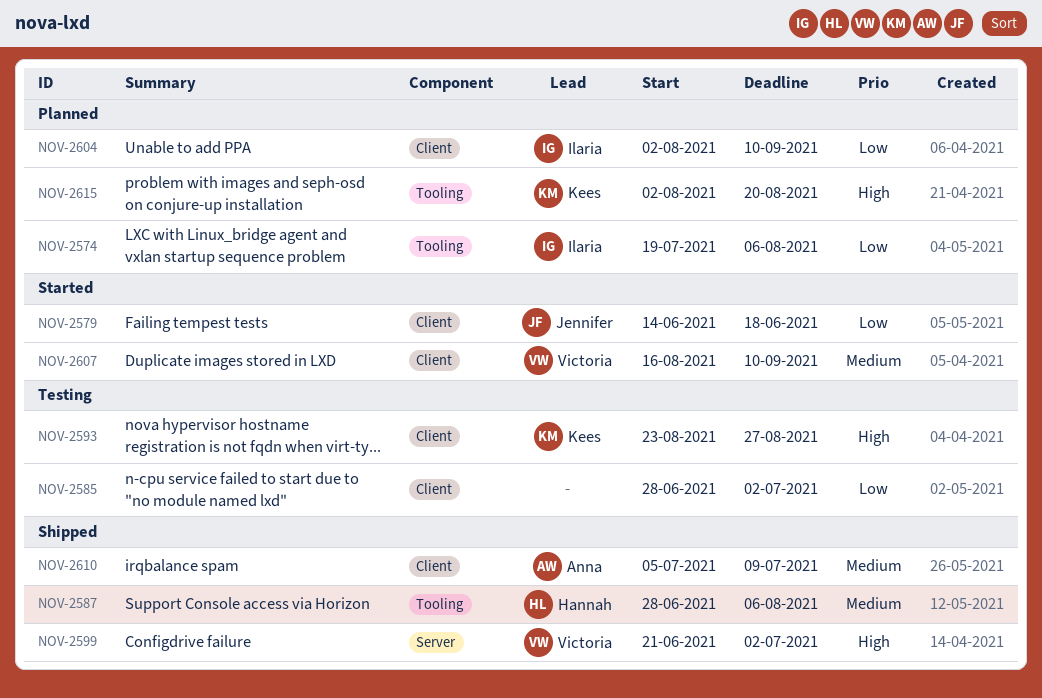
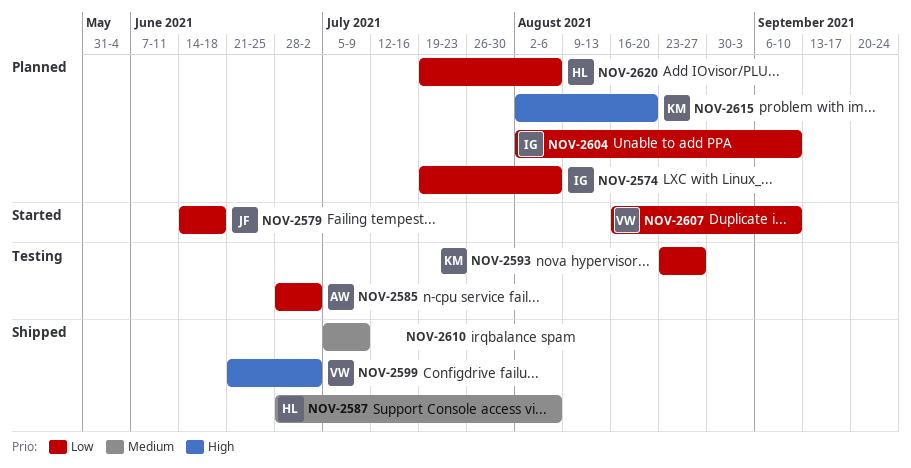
NOV-2585, owner: none -> Anna
NOV-2593, priority: High -> Low
NOV-2607, priority: Medium -> Low
NOV-2610, owner: Anna -> none
NOV-2620: none -> present

